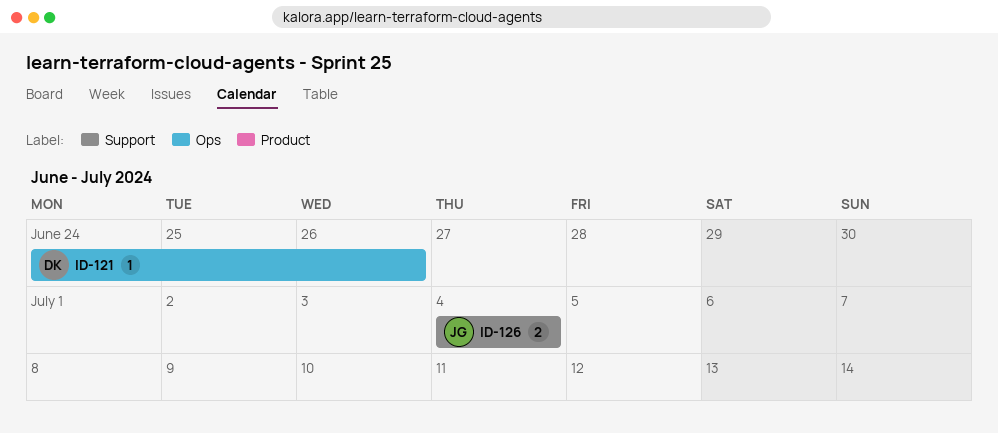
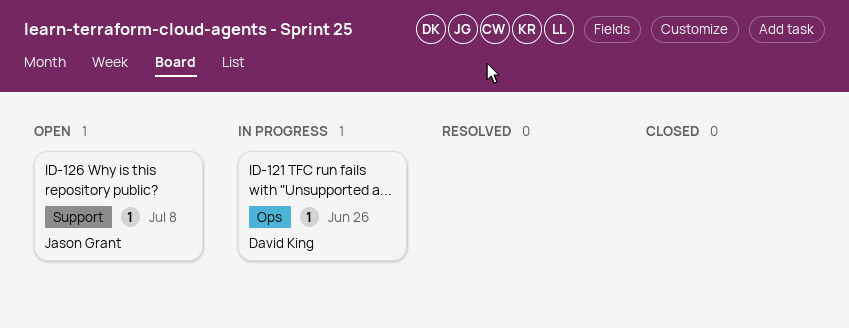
ID-126, estimate: 2 -> 1
ID-126, due: Jul 4 -> Jul 8

